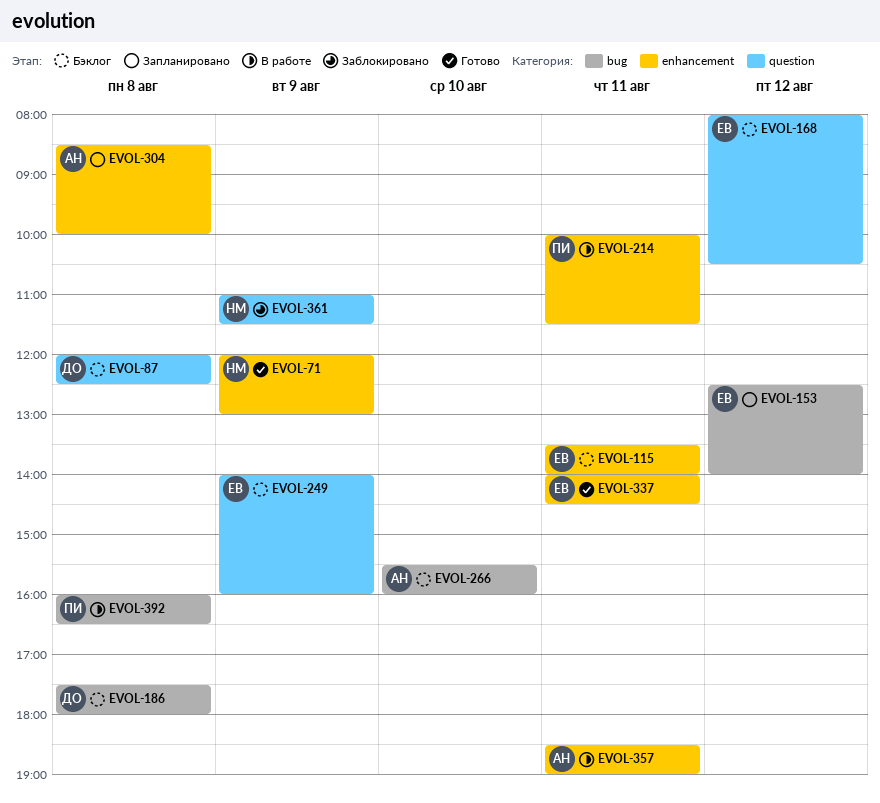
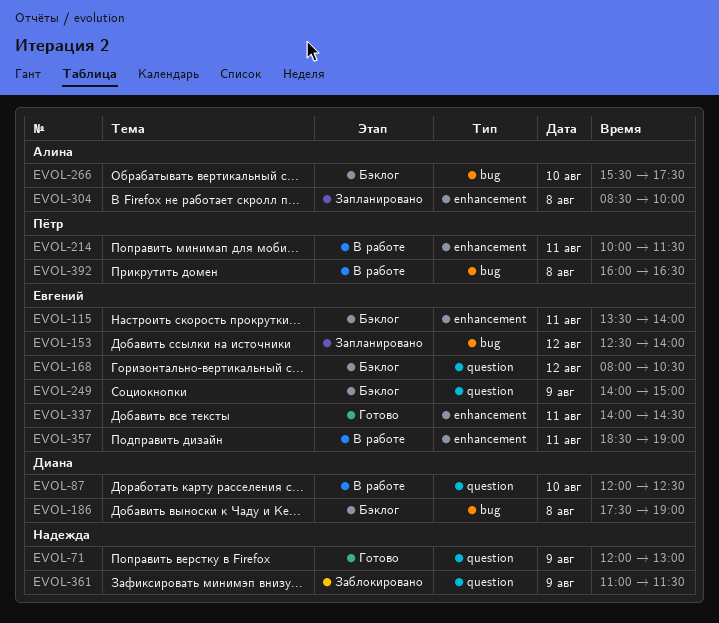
EVOL-71, label: enhancement -> question
EVOL-87, status: Бэклог -> В работе
EVOL-87, day: Aug 8 -> Aug 10
EVOL-186, ends: 18:00 -> 19:00
EVOL-249, ends: 16:00 -> 15:00
EVOL-266, ends: 16:00 -> 17:30
EVOL-357, owner: Алина -> Евгений

